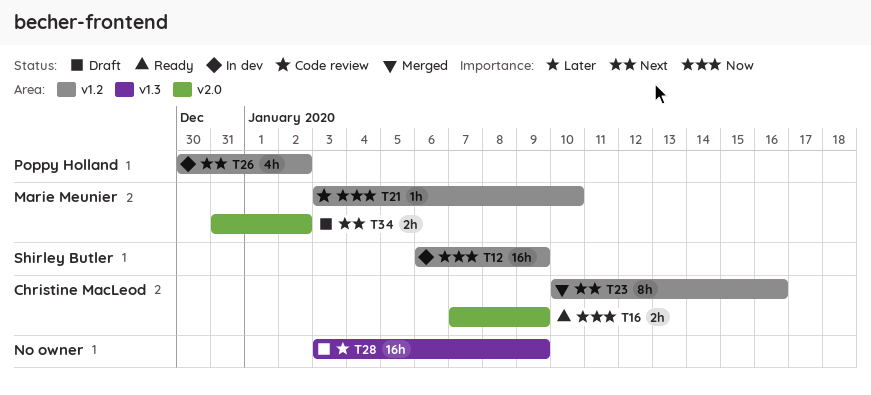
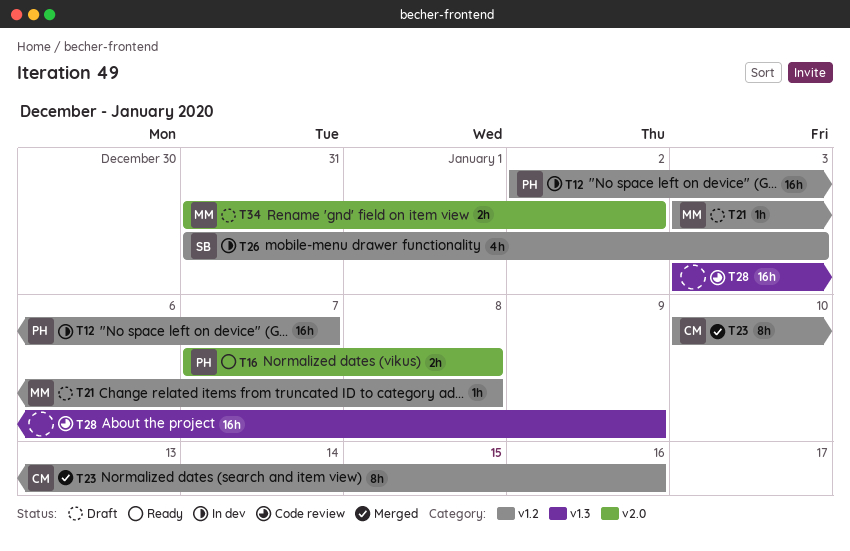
T12, owner: Shirley Butler -> Poppy Holland
T12, start: Jan 6 -> Jan 2
T12, due: Jan 9 -> Jan 7
T16, owner: Christine MacLeod -> Poppy Holland
T16, due: Jan 9 -> Jan 8
T21, status: Code review -> Draft
T21, due: Jan 10 -> Jan 8
T26, owner: Poppy Holland -> Shirley Butler
T26, start: Dec 30 -> Dec 31
T26, due: Jan 2 -> Jan 3
T28, status: Draft -> Code review

